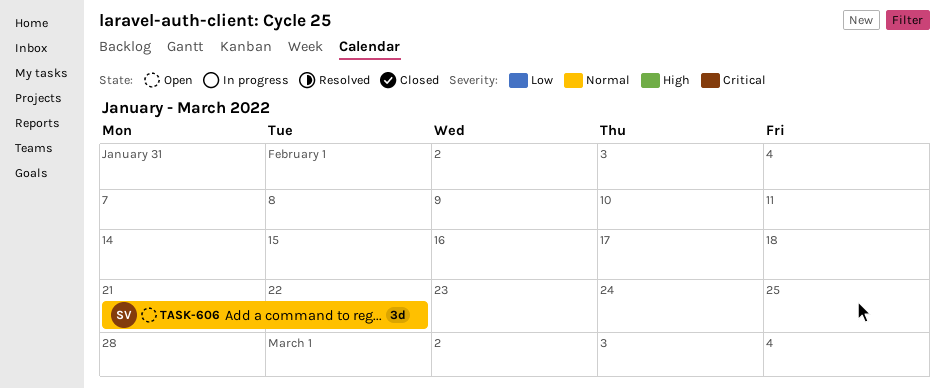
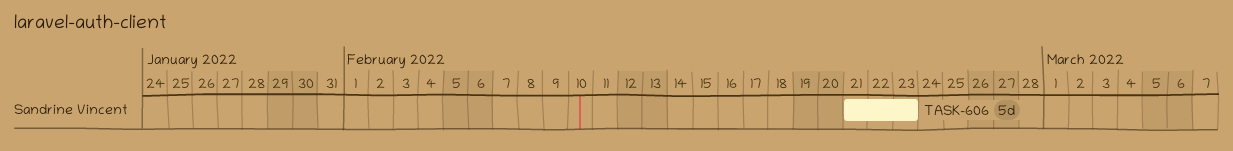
TASK-606, estimate: 3d -> 5d
TASK-606, due: Feb 22 -> Feb 23

